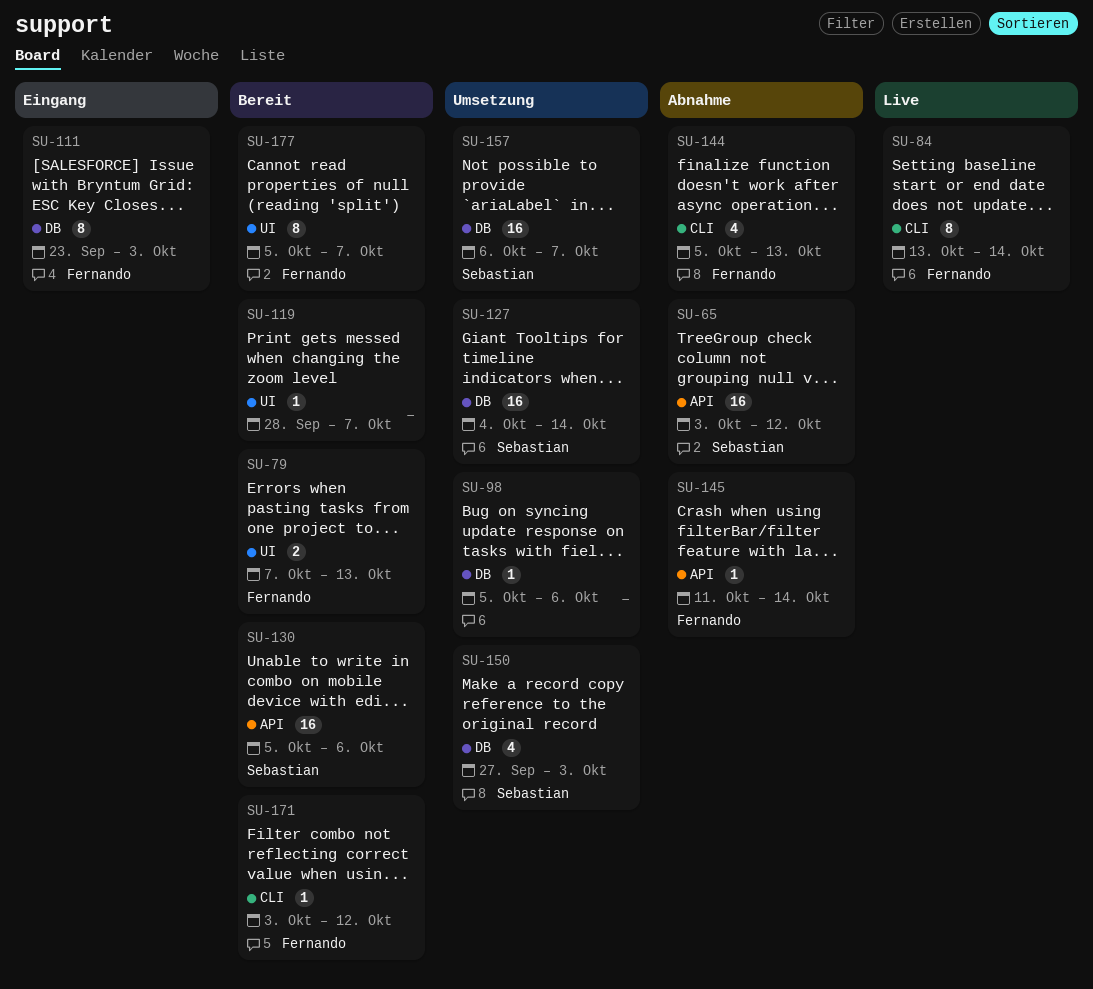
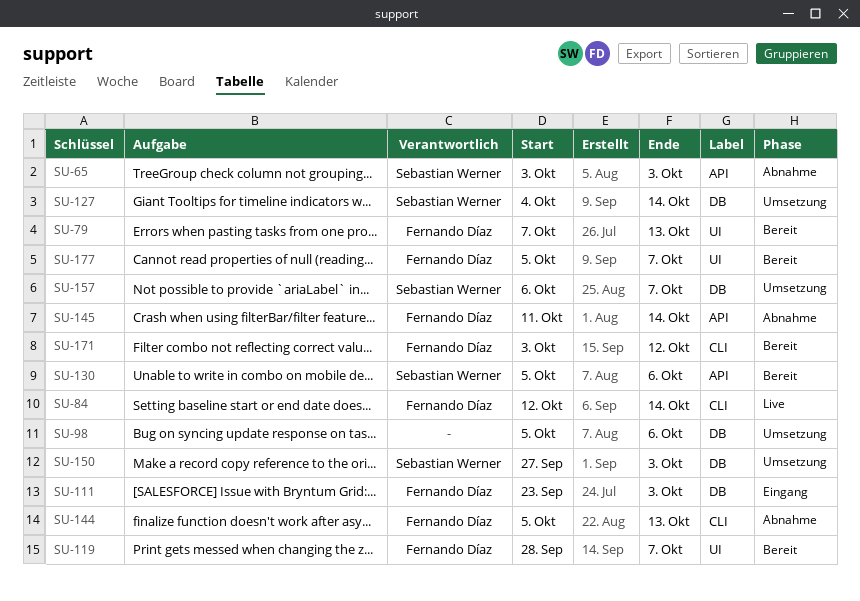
SU-65, due: Oct 12 -> Oct 3
SU-84, start: Oct 13 -> Oct 12
SU-119, owner: none -> Fernando Díaz

